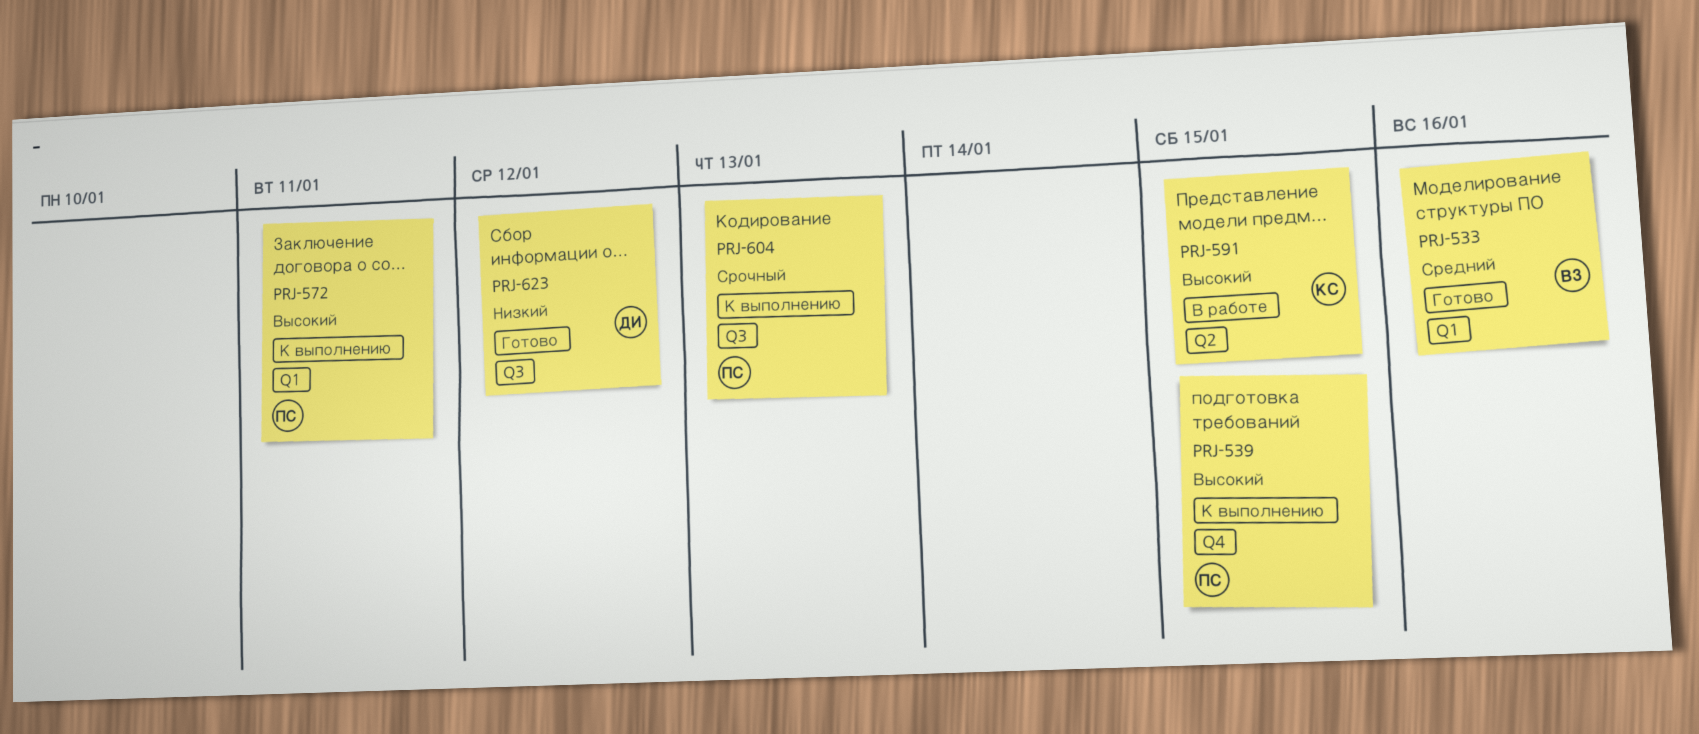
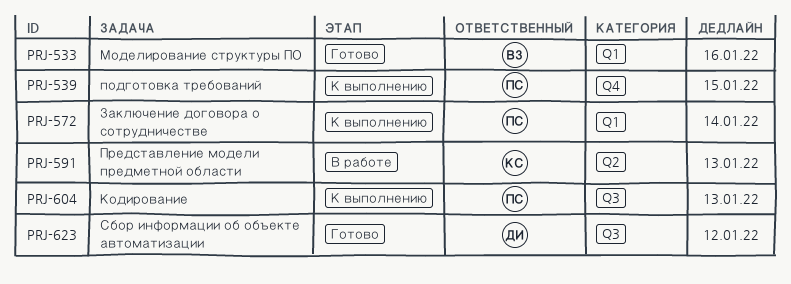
PRJ-572, due: Jan 11 -> Jan 14
PRJ-591, due: Jan 15 -> Jan 13

